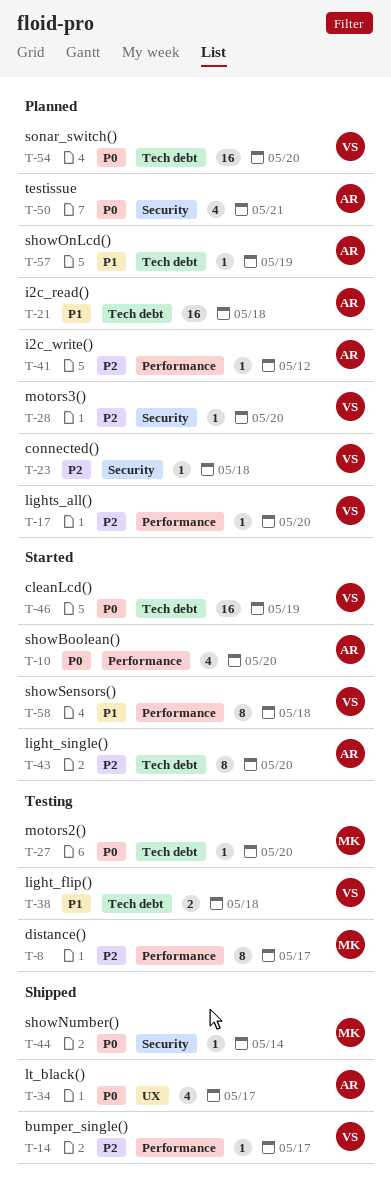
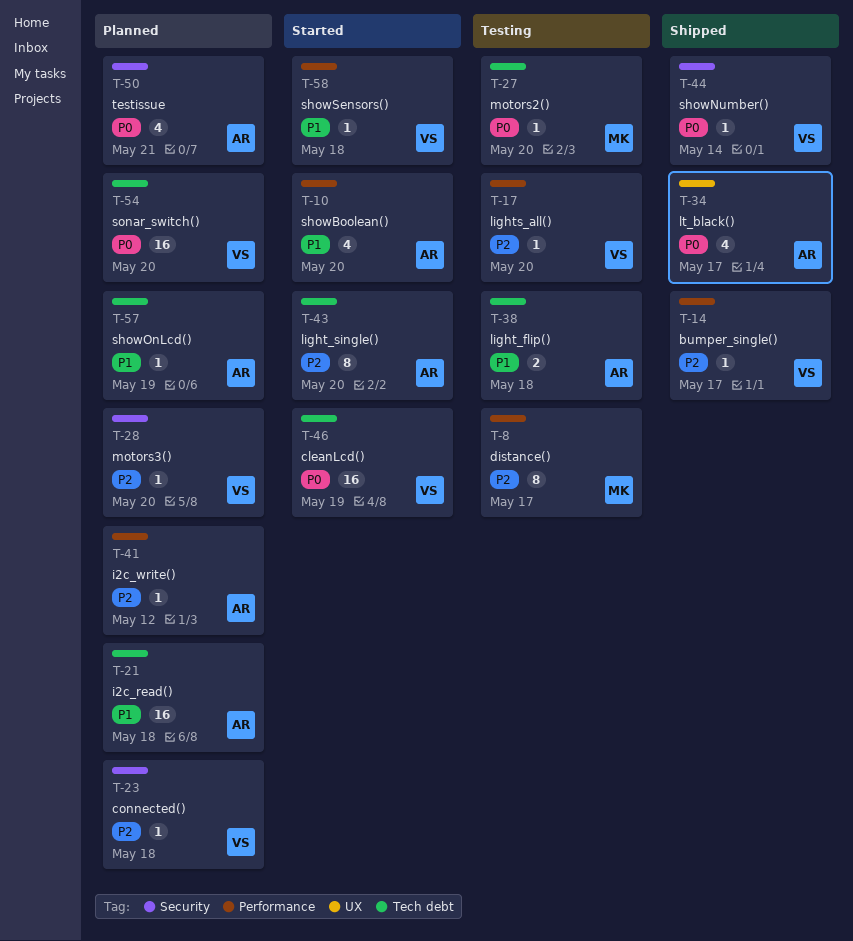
T-10, priority: P0 -> P1
T-17, status: Planned -> Testing
T-38, owner: VS -> AR
T-44, owner: MK -> VS
T-58, estimate: 8 -> 1

